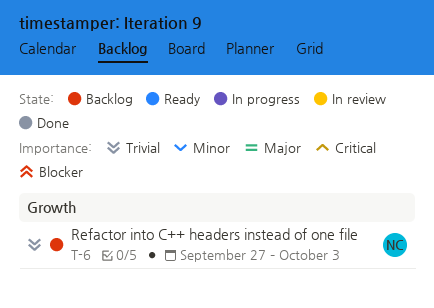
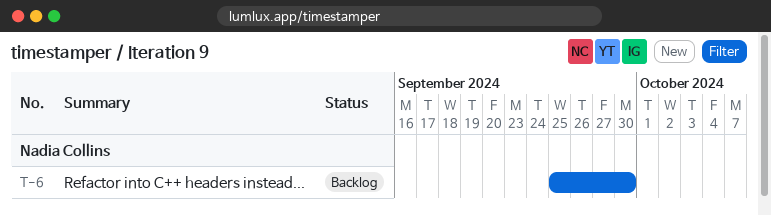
T-6, start: Sep 27 -> Sep 25
T-6, due: Oct 3 -> Sep 30

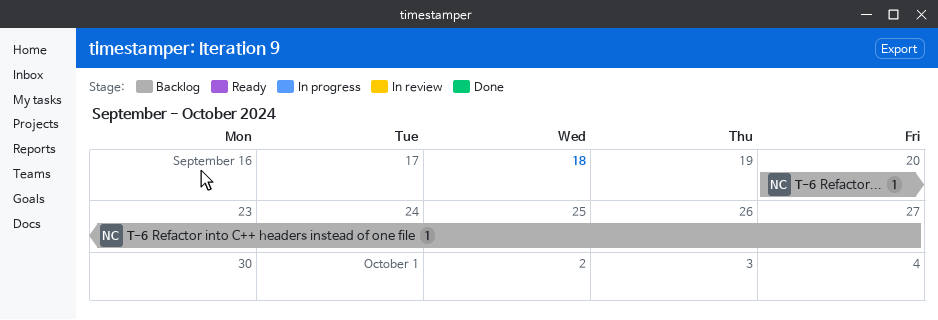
T-6, start: Sep 25 -> Sep 20
T-6, due: Sep 30 -> Sep 27

